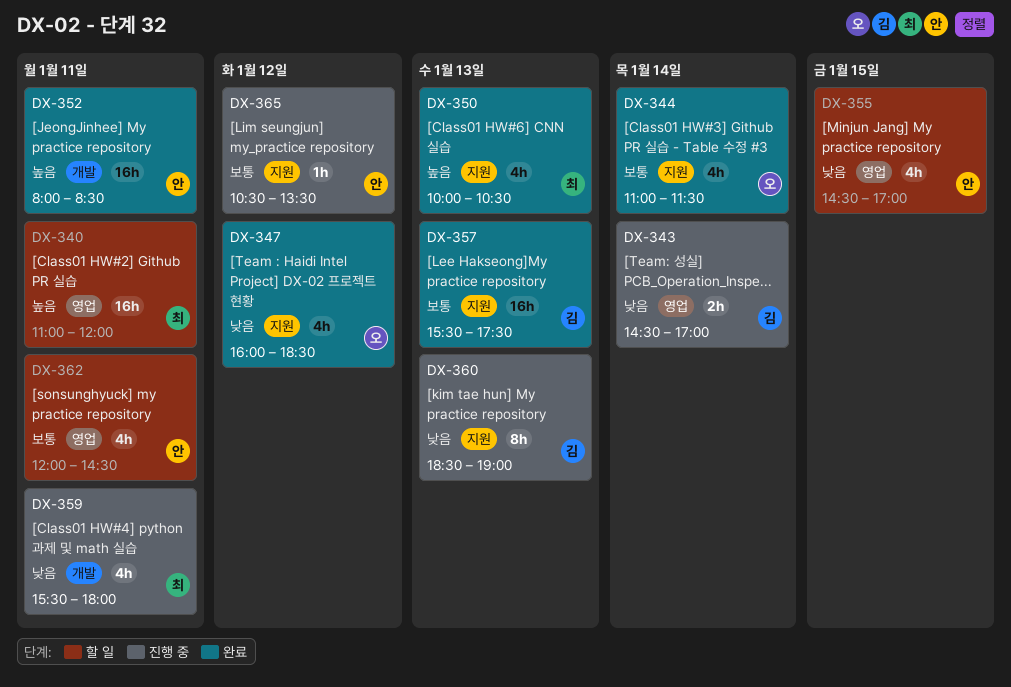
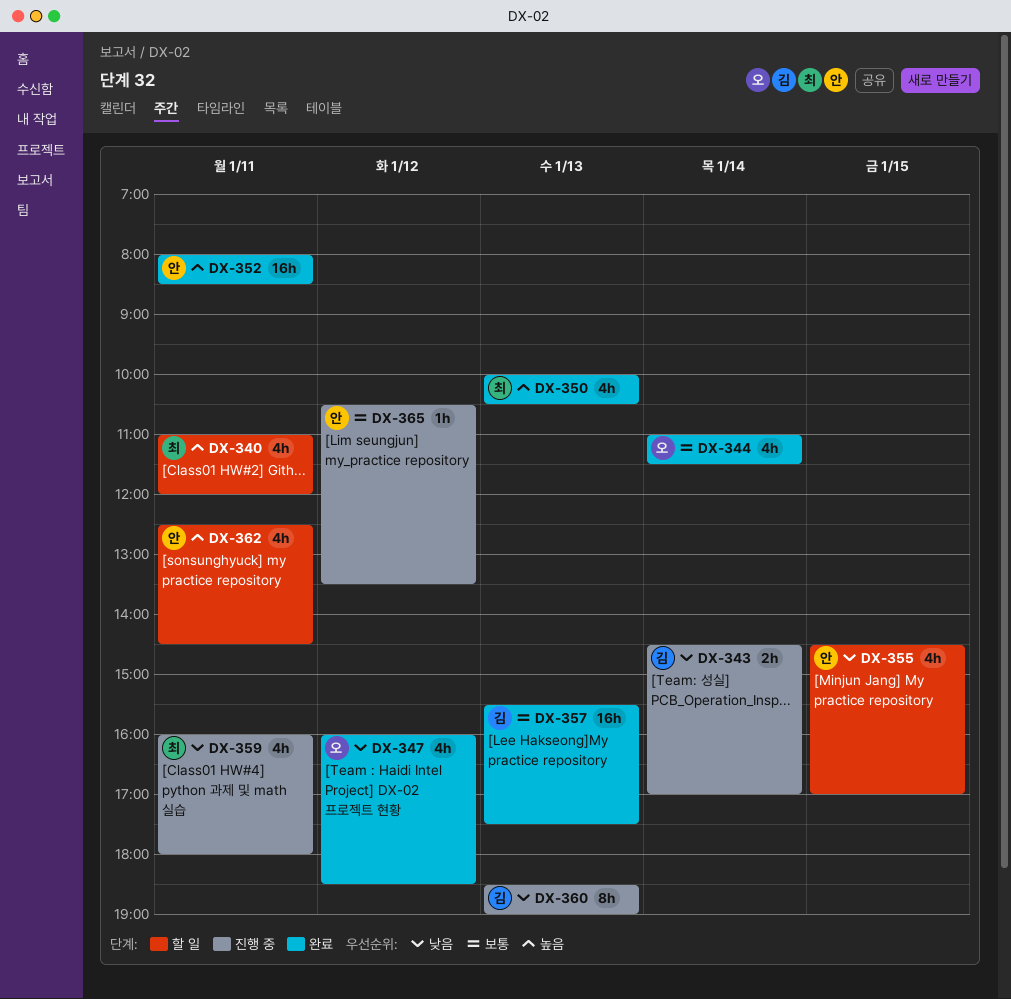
DX-340, estimate: 16h -> 4h
DX-359, begins: 15:30 -> 16:00
DX-362, priority: 보통 -> 높음
DX-362, begins: 12:00 -> 12:30

